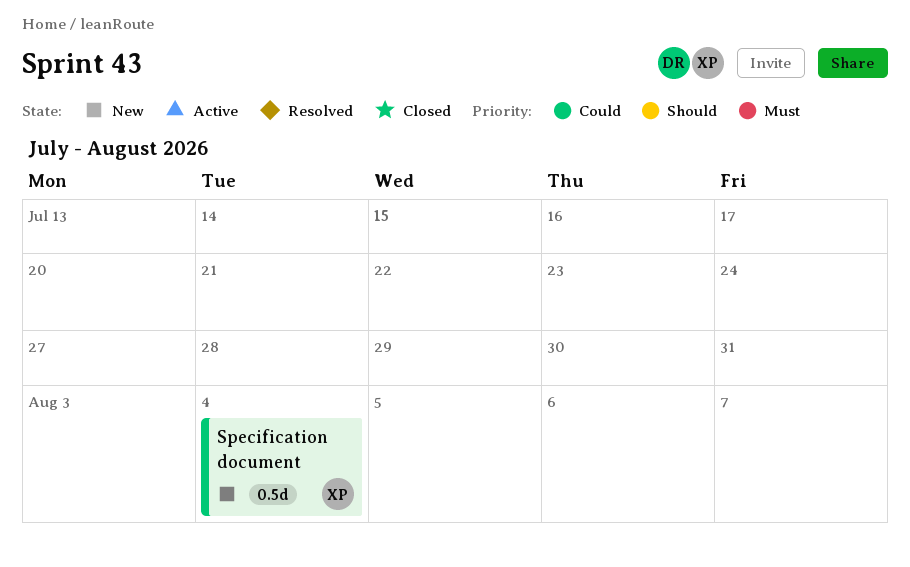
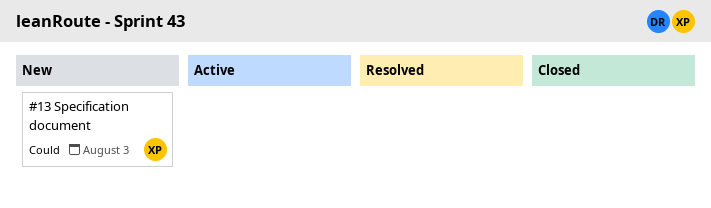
Specification document, due: Aug 4 -> Aug 3

